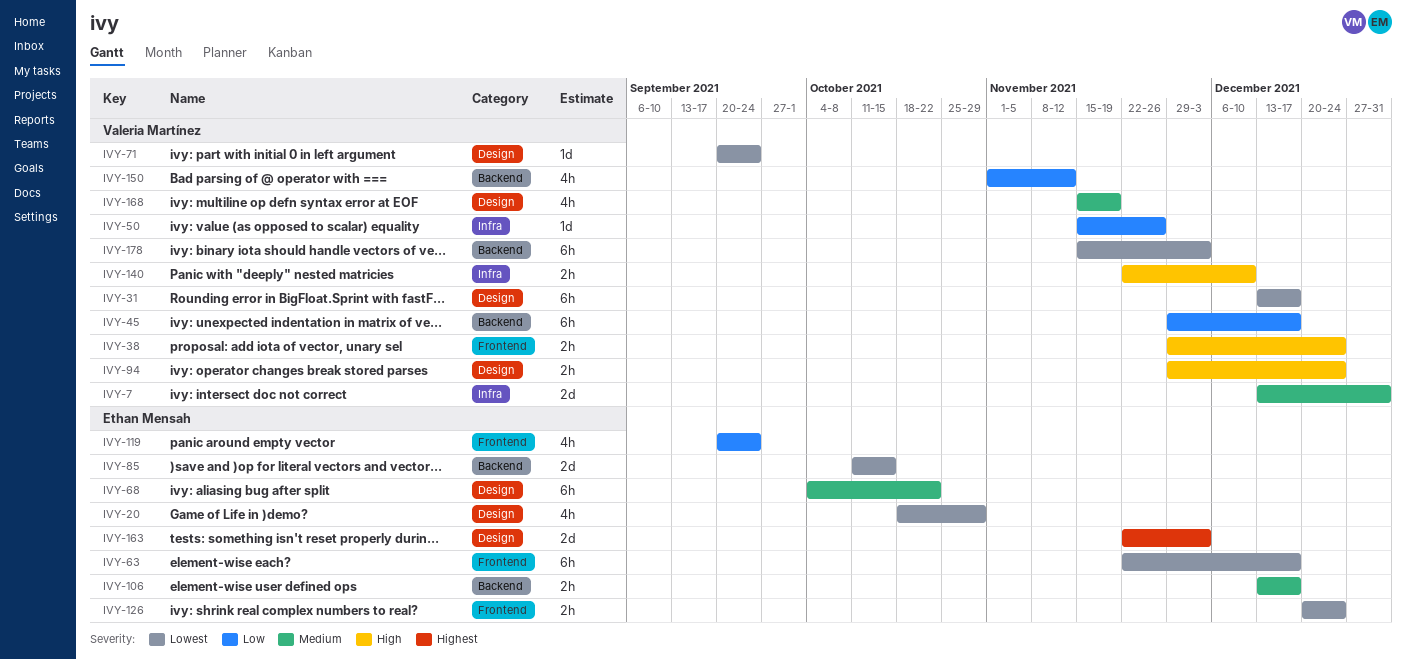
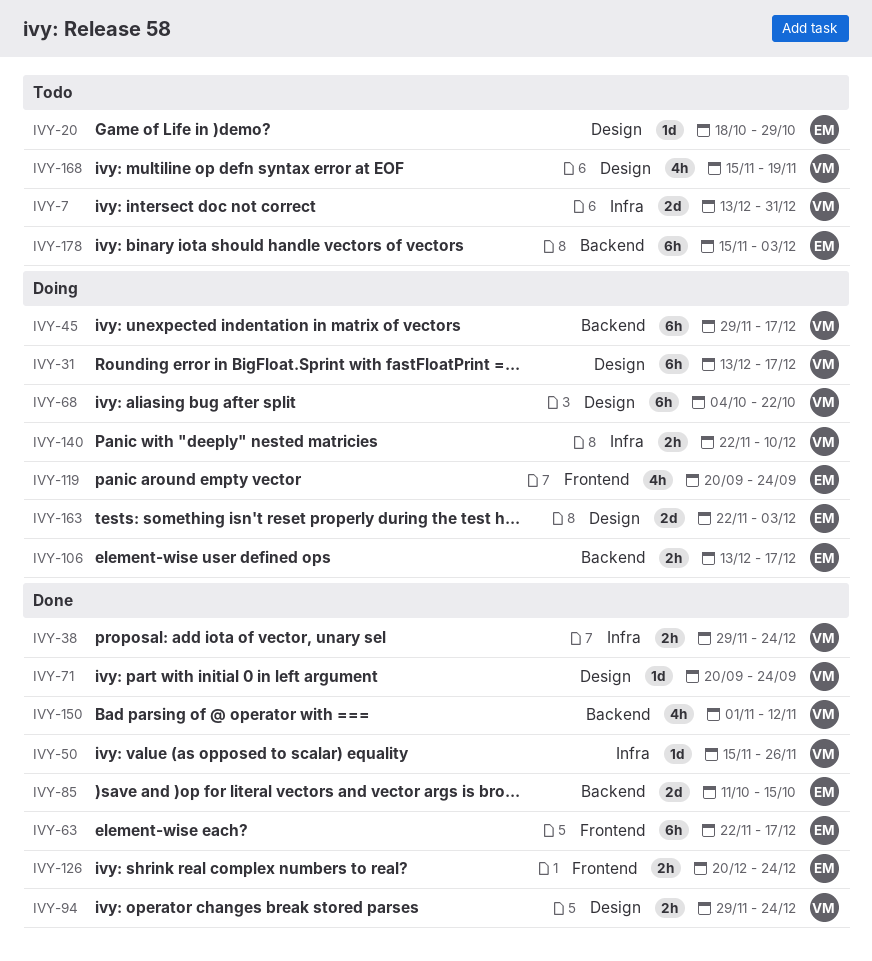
IVY-20, estimate: 4h -> 1d
IVY-38, label: Frontend -> Infra
IVY-68, owner: Ethan Mensah -> Valeria Martínez
IVY-178, owner: Valeria Martínez -> Ethan Mensah

